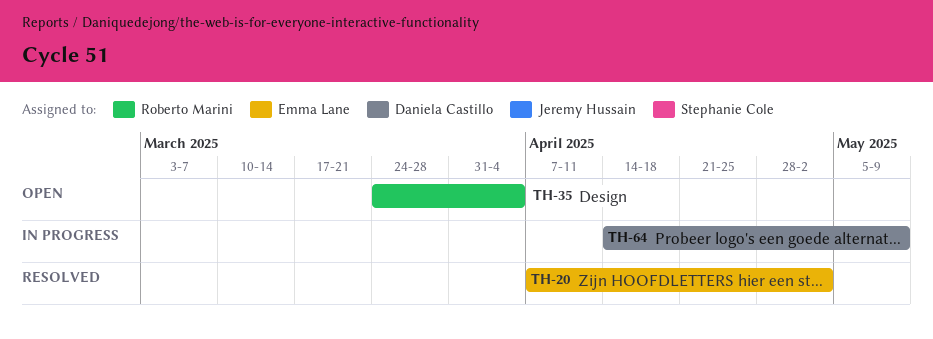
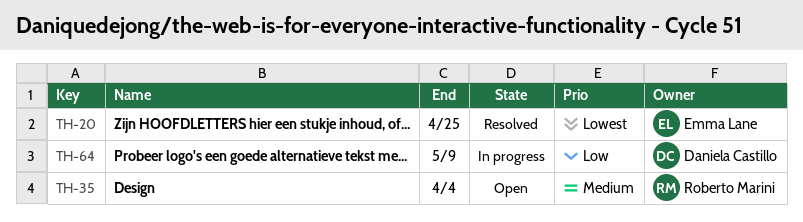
TH-20, due: May 2 -> Apr 25

